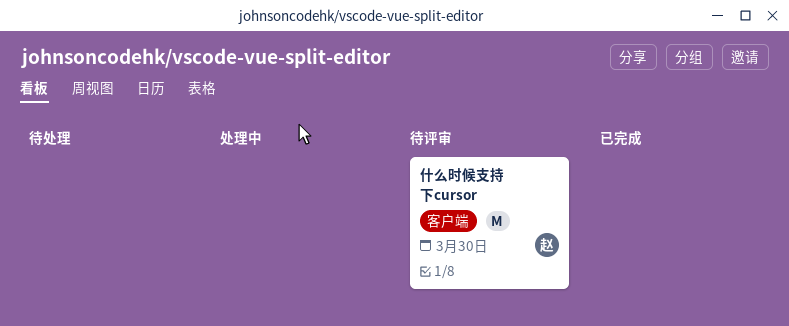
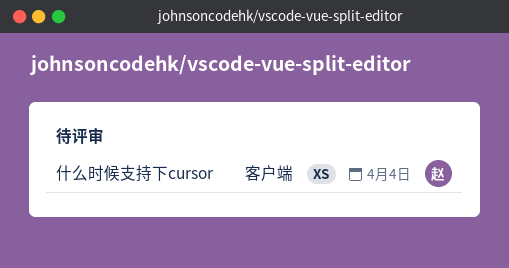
什么时候支持下cursor, estimate: M -> XS
什么时候支持下cursor, due: Mar 30 -> Apr 4

